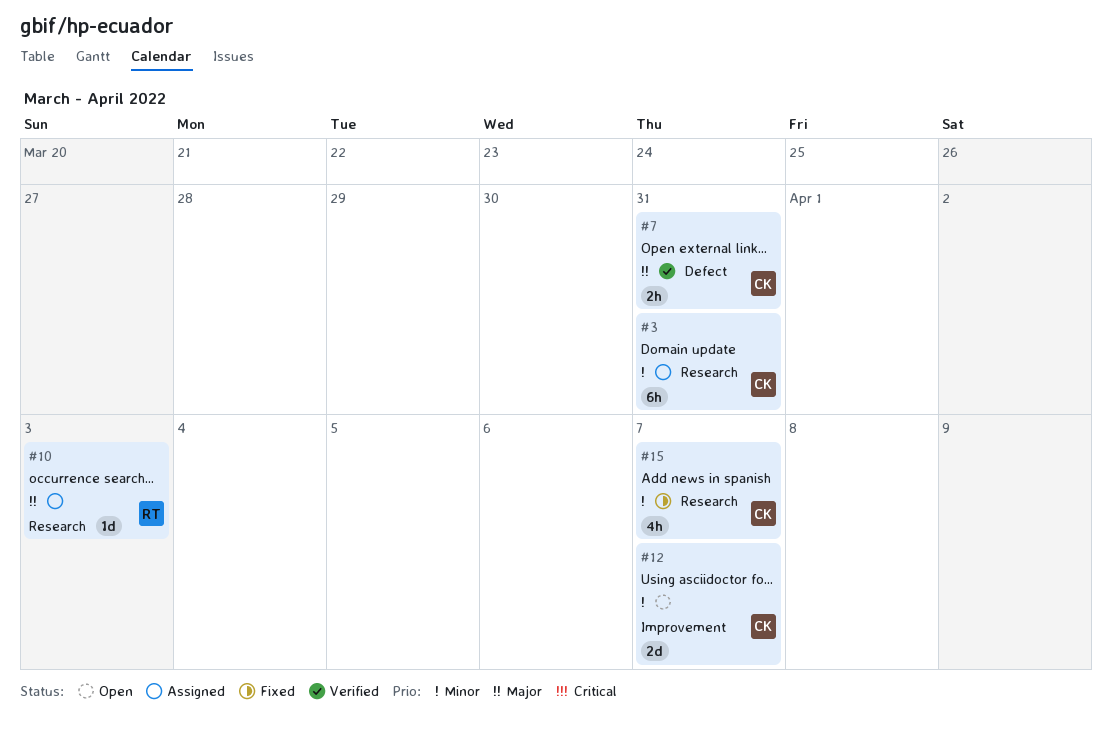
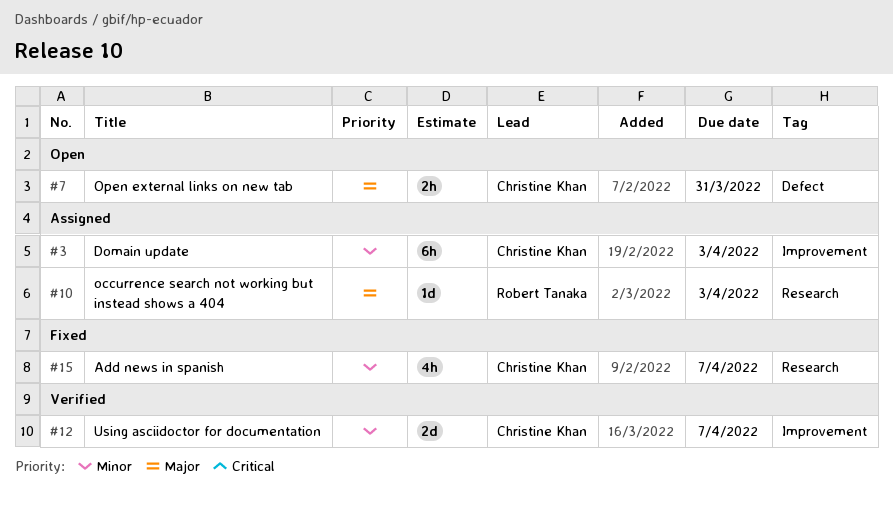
#3, label: Research -> Improvement
#3, due: Mar 31 -> Apr 3
#7, status: Verified -> Open
#12, status: Open -> Verified

